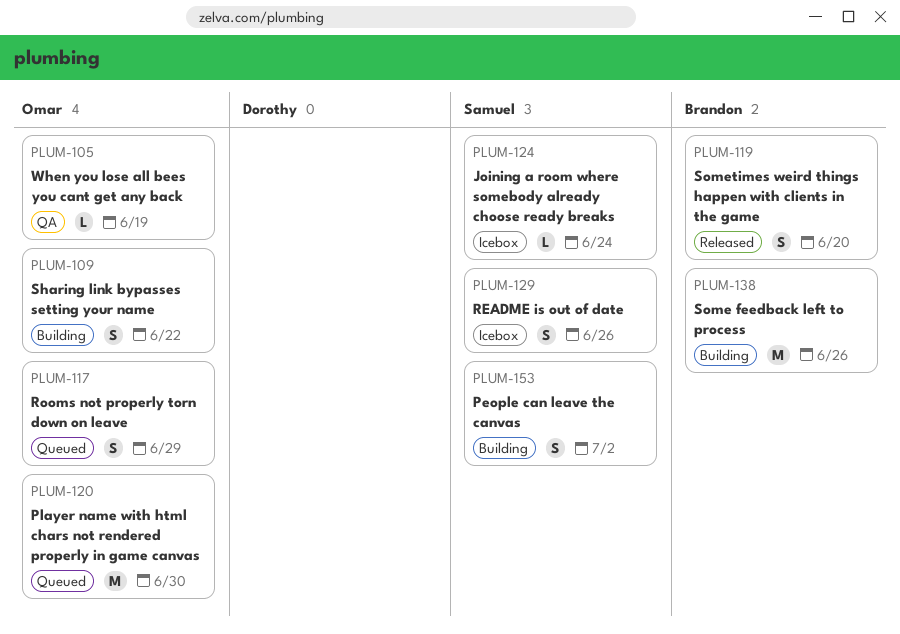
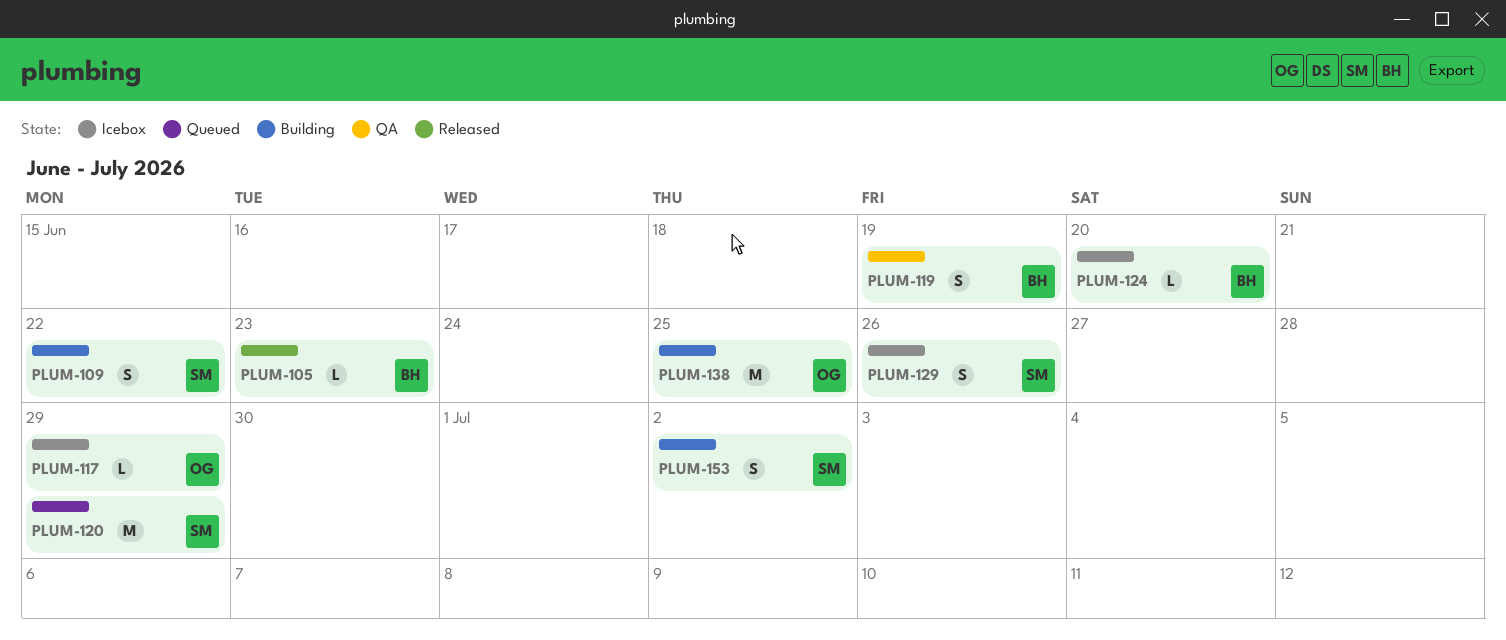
PLUM-105, status: QA -> Released
PLUM-105, owner: Omar -> Brandon
PLUM-105, due: Jun 19 -> Jun 23
PLUM-109, owner: Omar -> Samuel
PLUM-117, status: Queued -> Icebox
PLUM-117, estimate: S -> L
PLUM-119, status: Released -> QA
PLUM-119, due: Jun 20 -> Jun 19
PLUM-120, owner: Omar -> Samuel
PLUM-120, due: Jun 30 -> Jun 29
PLUM-124, owner: Samuel -> Brandon
PLUM-124, due: Jun 24 -> Jun 20
PLUM-138, owner: Brandon -> Omar
PLUM-138, due: Jun 26 -> Jun 25

